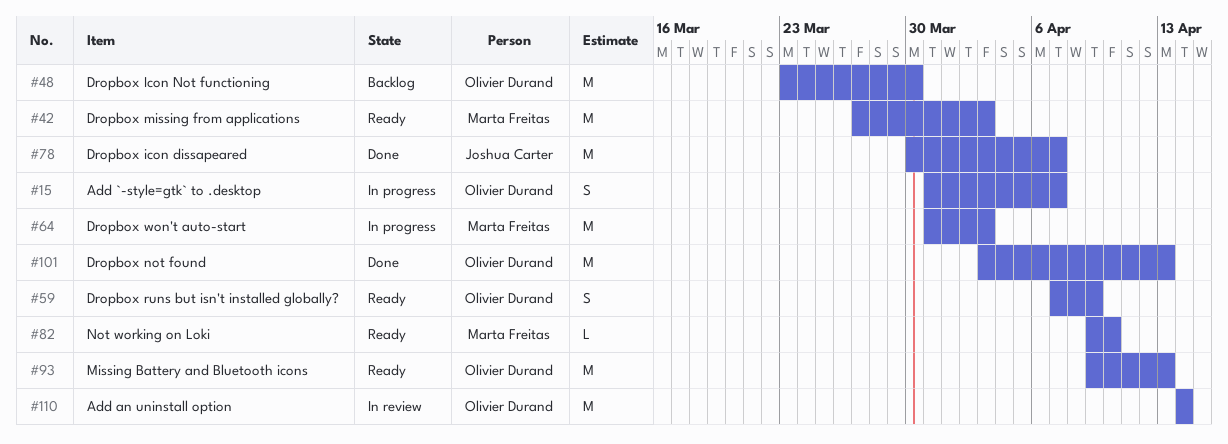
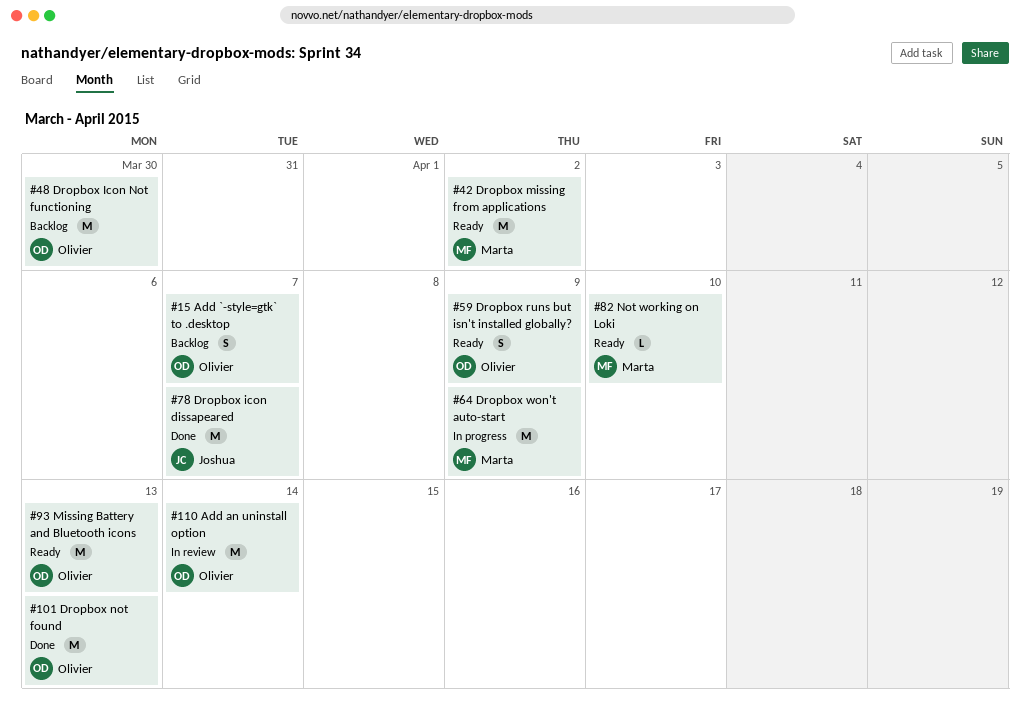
#15, status: In progress -> Backlog
#42, due: Apr 3 -> Apr 2
#64, due: Apr 3 -> Apr 9

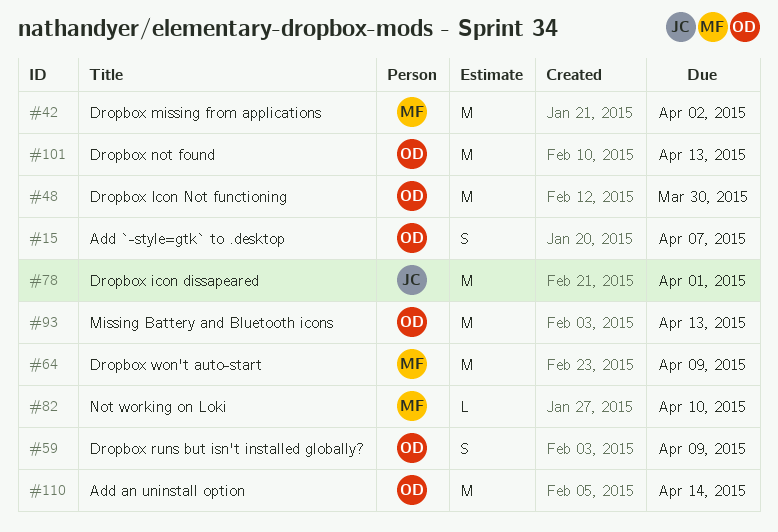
#78, due: Apr 7 -> Apr 1

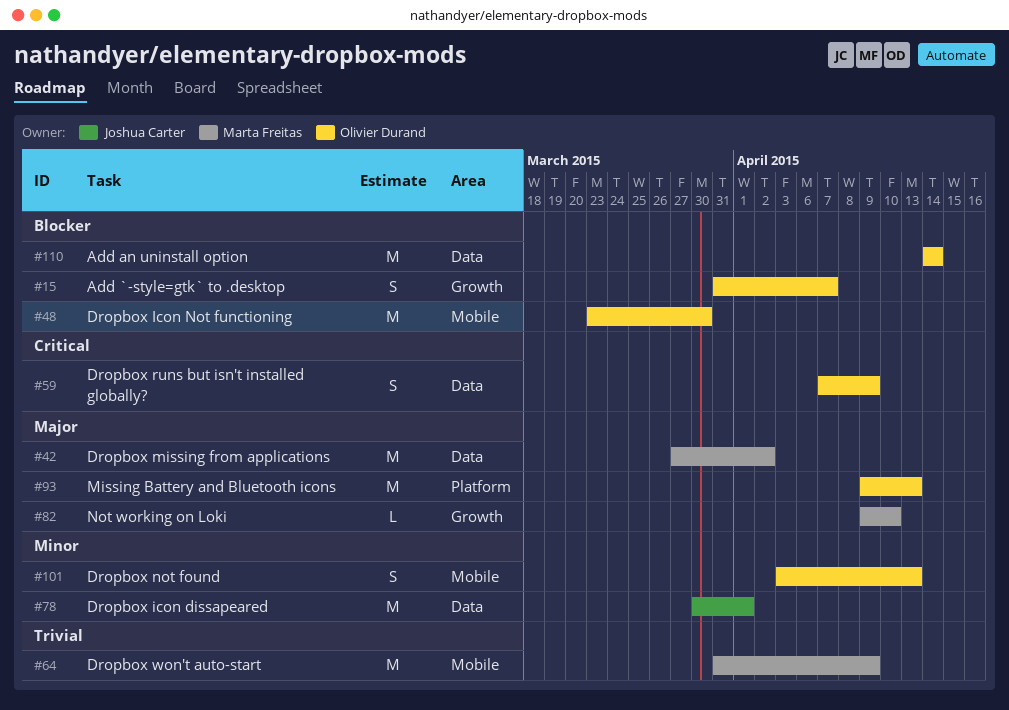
#101, estimate: M -> S

